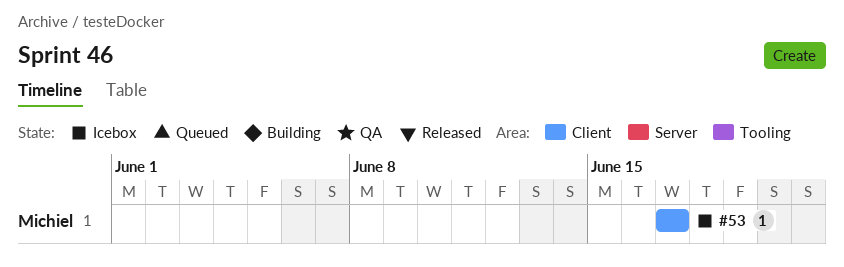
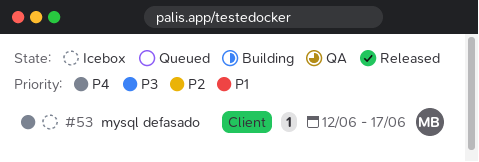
#53, start: Jun 17 -> Jun 12

